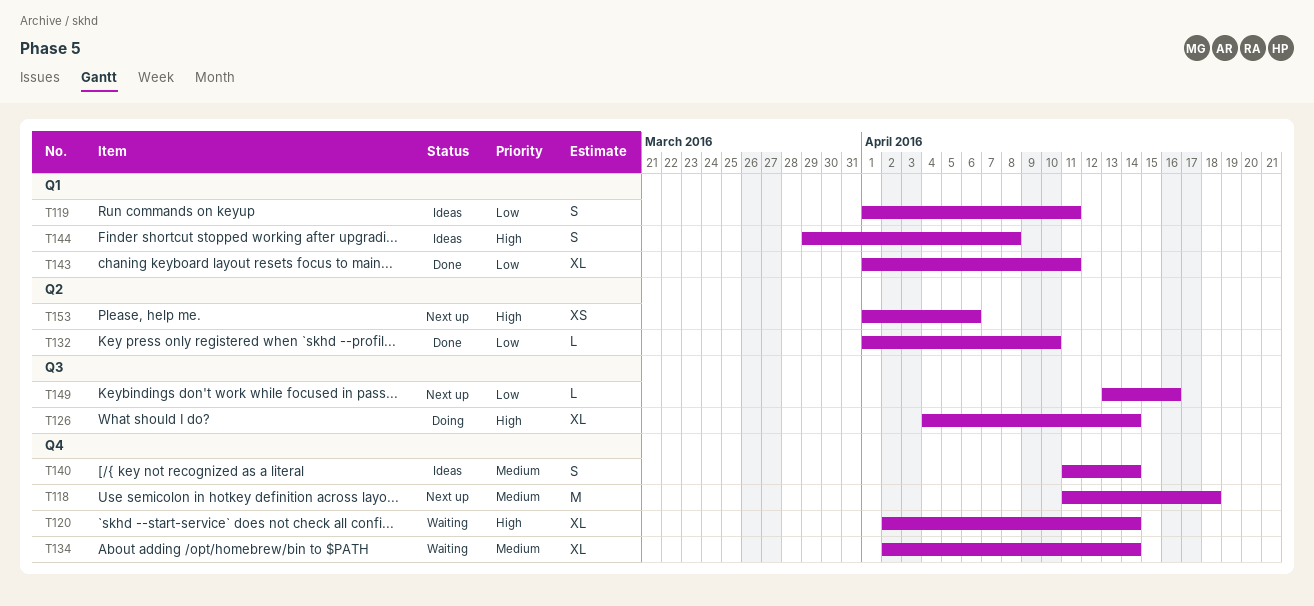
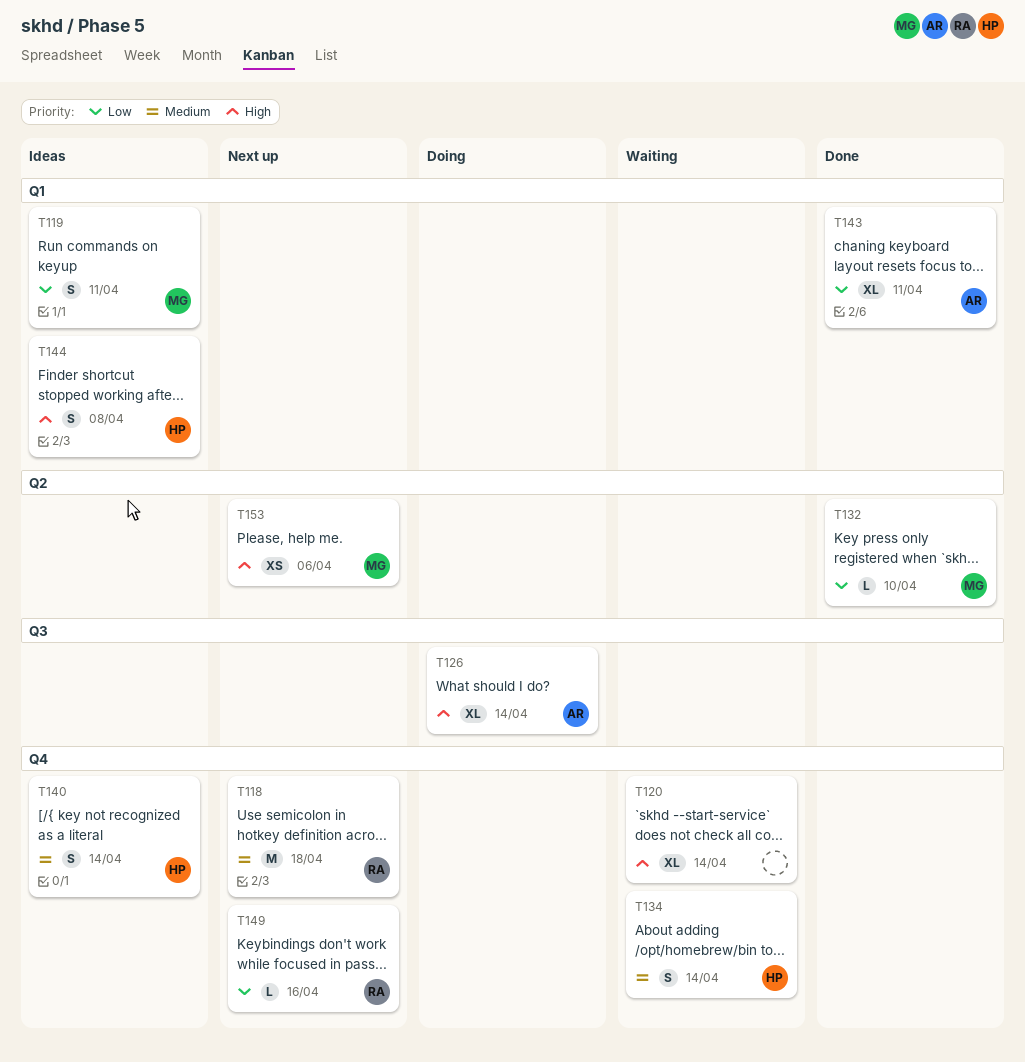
T134, estimate: XL -> S
T149, label: Q3 -> Q4

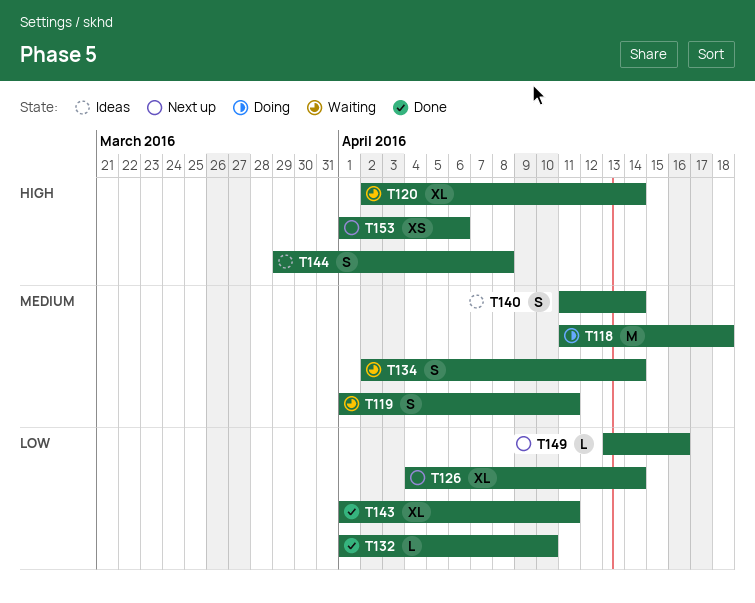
T118, status: Next up -> Doing
T119, status: Ideas -> Waiting
T119, priority: Low -> Medium
T126, status: Doing -> Next up
T126, priority: High -> Low

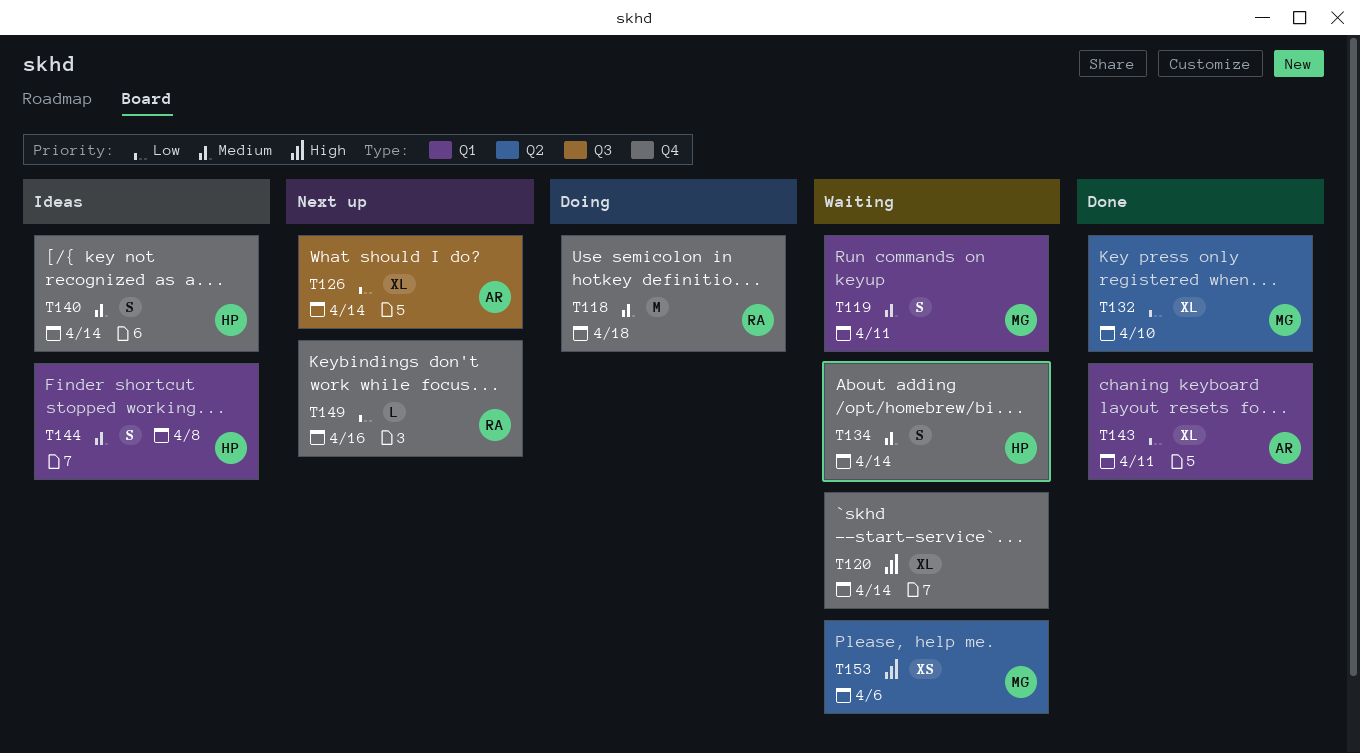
T132, estimate: L -> XL
T144, priority: High -> Medium
T153, status: Next up -> Waiting

